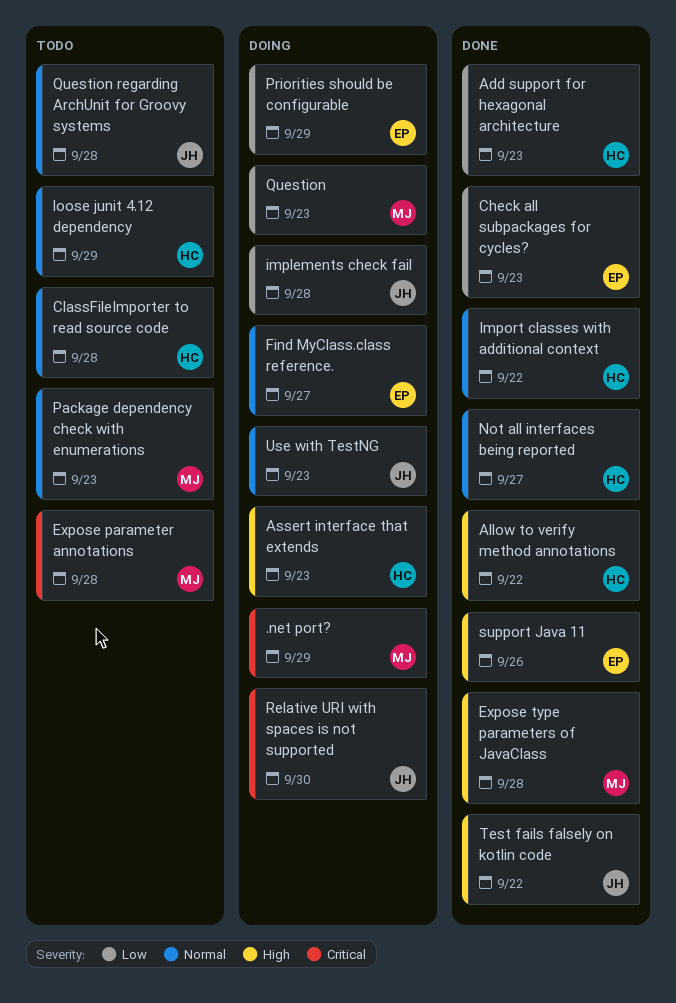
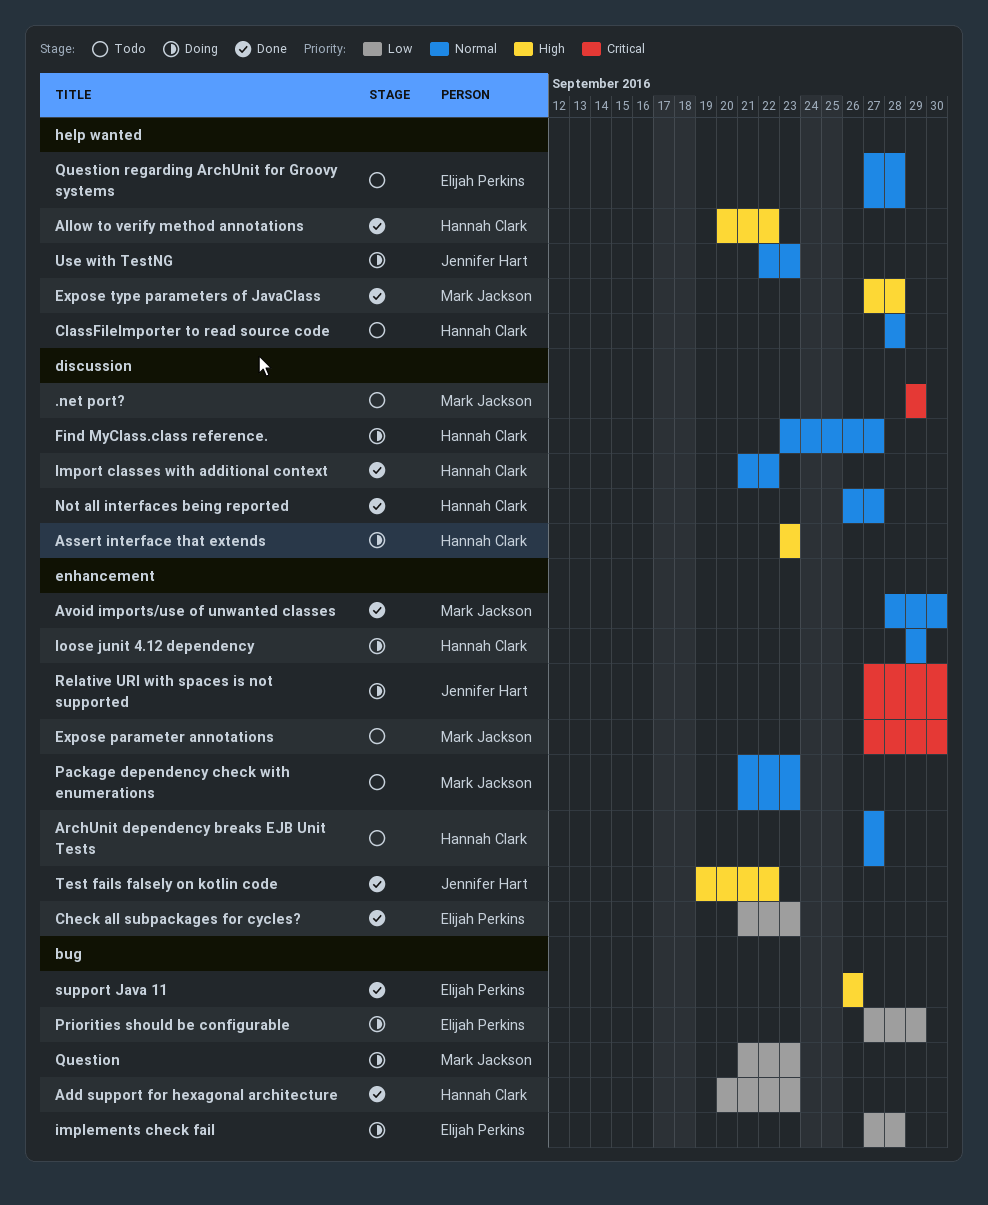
.net port?, status: Doing -> Todo
ArchUnit dependency breaks EJB Unit Tests: none -> present
Avoid imports/use of unwanted classes: none -> present
Expose parameter annotations, due: Sep 28 -> Sep 30
Find MyClass.class reference., owner: Elijah Perkins -> Hannah Clark
implements check fail, owner: Jennifer Hart -> Elijah Perkins
loose junit 4.12 dependency, status: Todo -> Doing
Question regarding ArchUnit for Groovy systems, owner: Jennifer Hart -> Elijah Perkins

